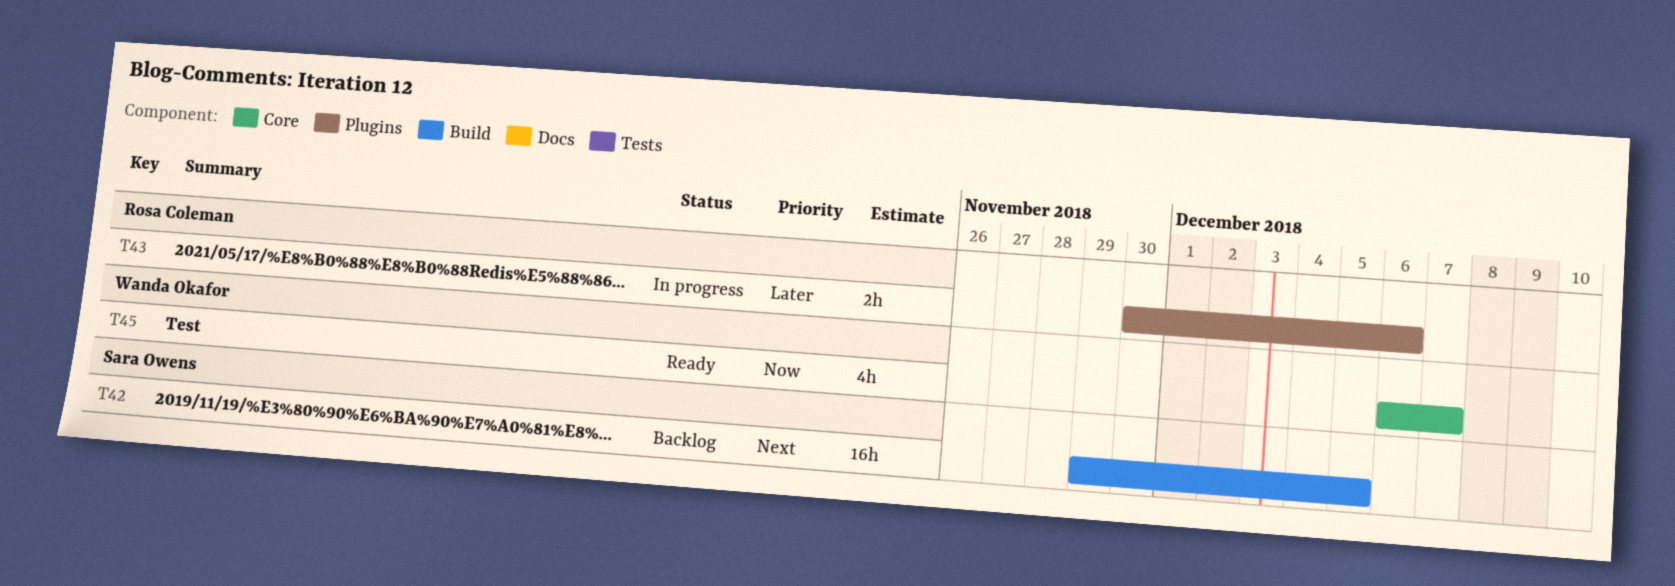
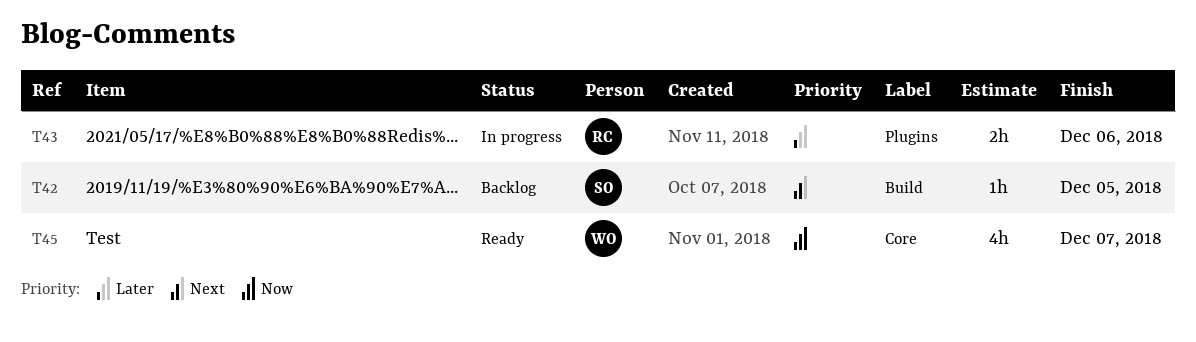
T42, estimate: 16h -> 1h

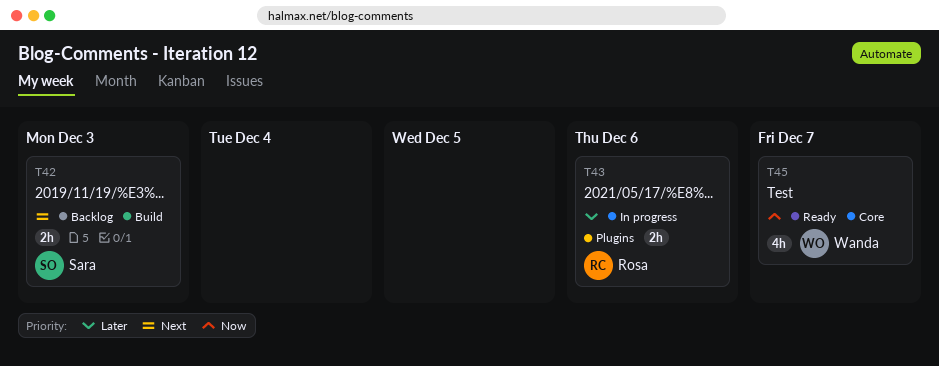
T42, estimate: 1h -> 2h
T42, due: Dec 5 -> Dec 3

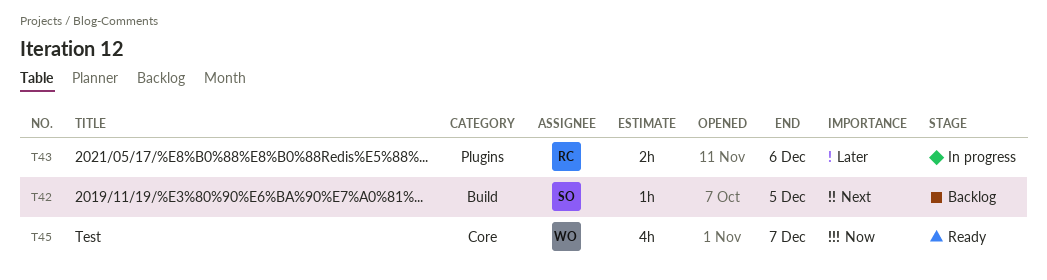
T42, estimate: 2h -> 1h
T42, due: Dec 3 -> Dec 5

